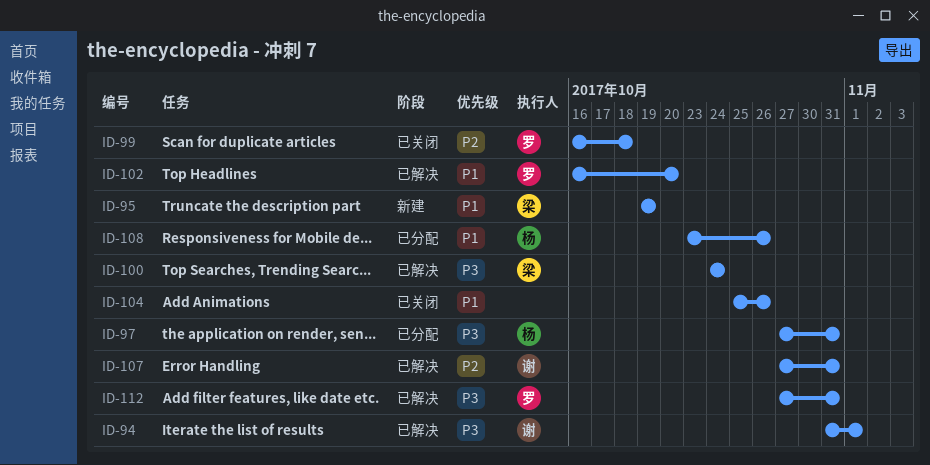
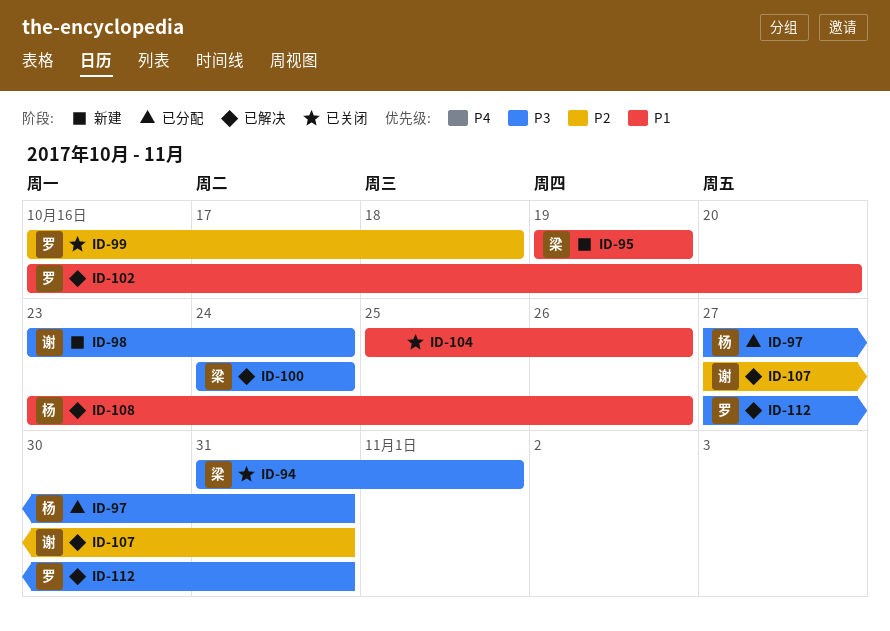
ID-94, status: 已解决 -> 已关闭
ID-94, owner: 谢 -> 梁
ID-98: none -> present
ID-108, status: 已分配 -> 已解决

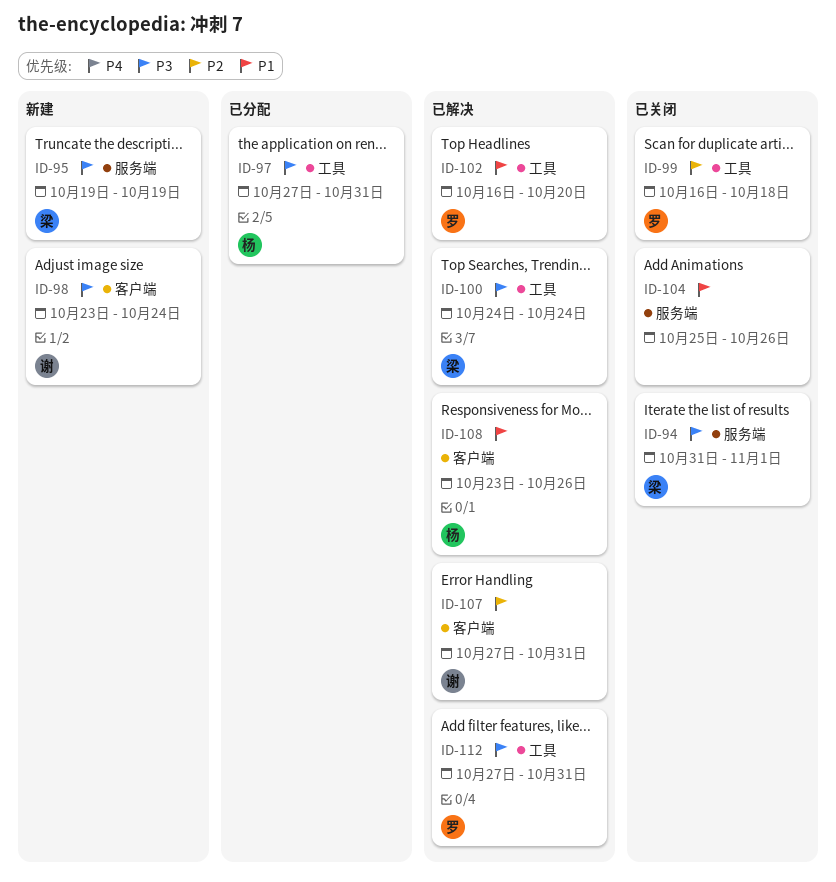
ID-95, priority: P1 -> P3

